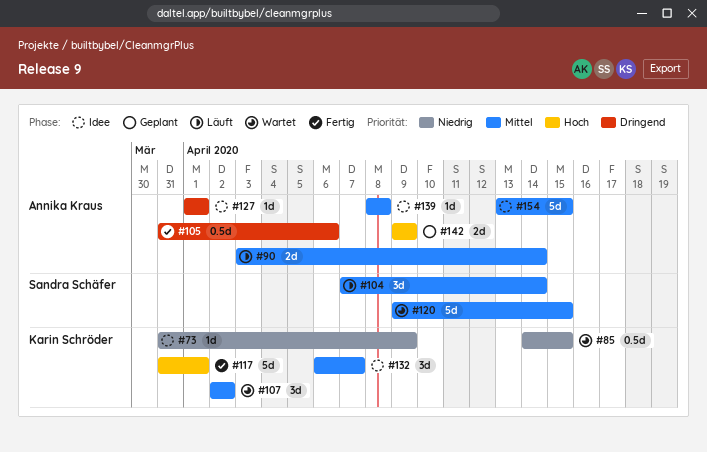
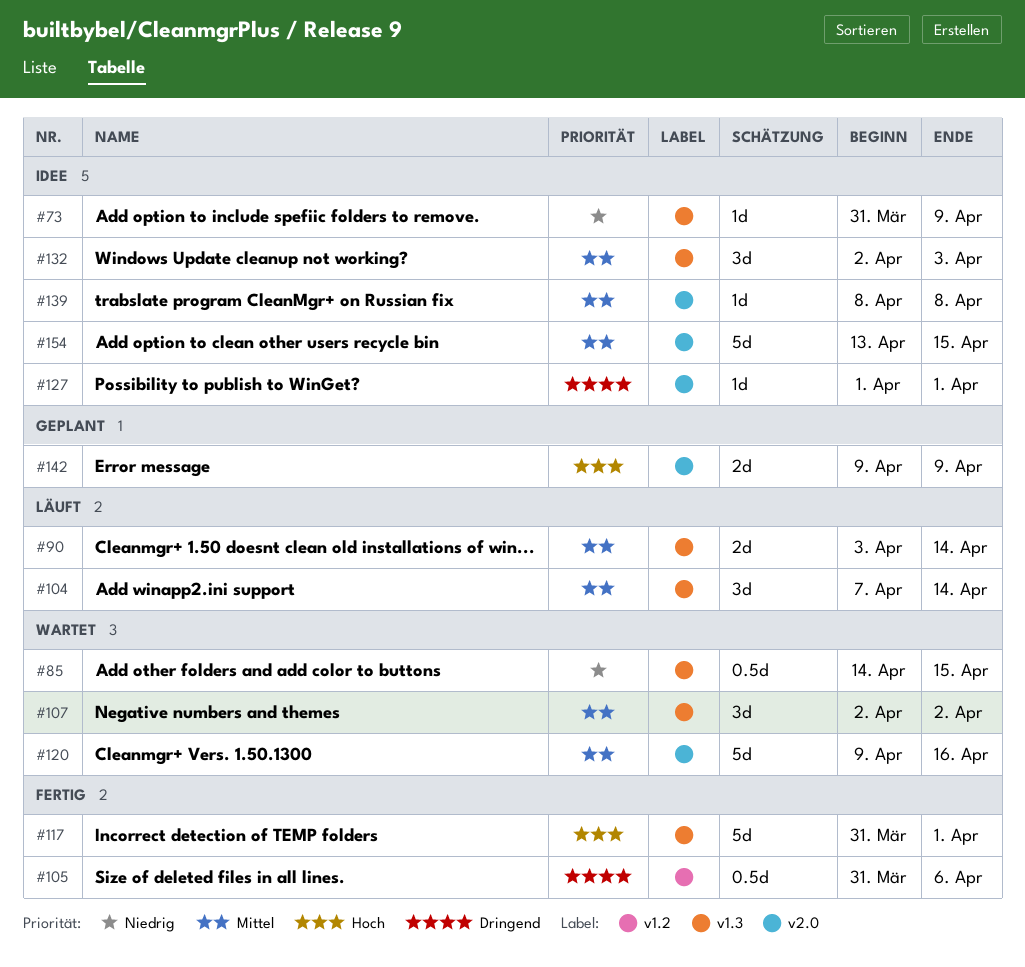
#120, due: Apr 15 -> Apr 16
#132, start: Apr 6 -> Apr 2
#132, due: Apr 7 -> Apr 3

